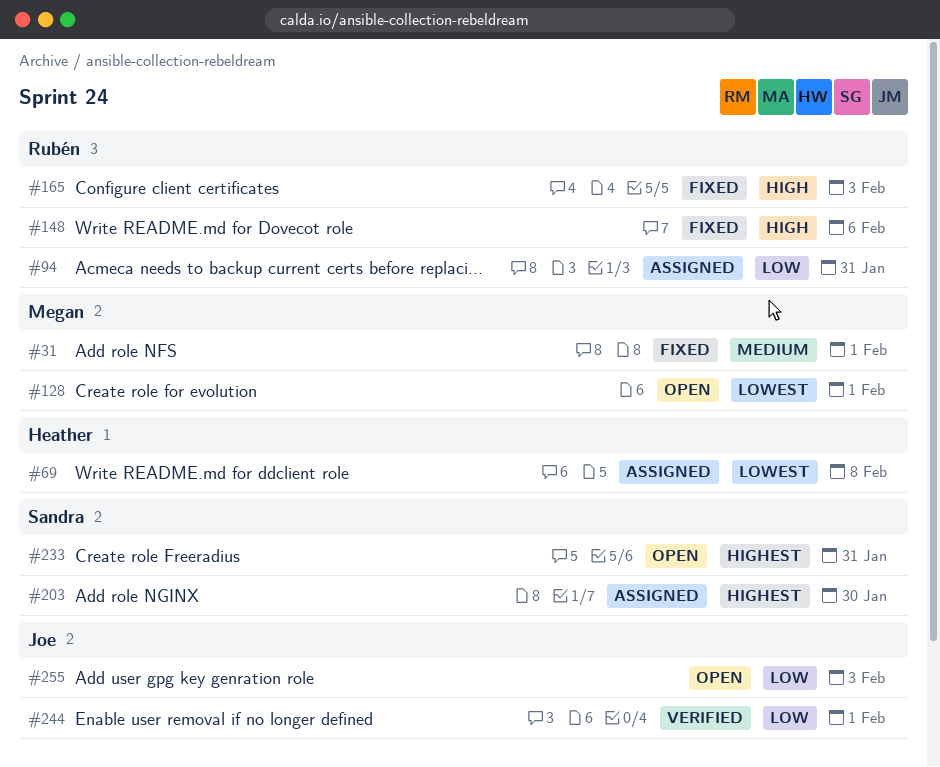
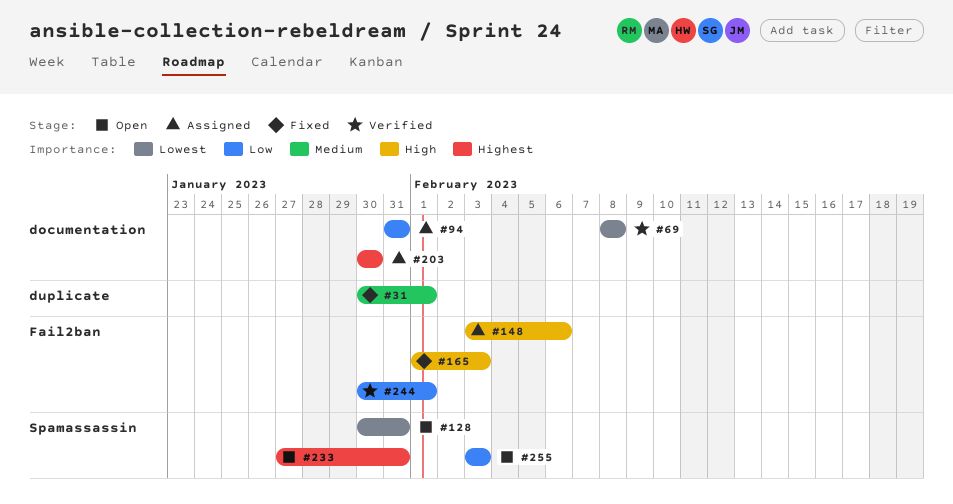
#69, status: Assigned -> Verified
#128, due: Feb 1 -> Jan 31
#148, status: Fixed -> Assigned

